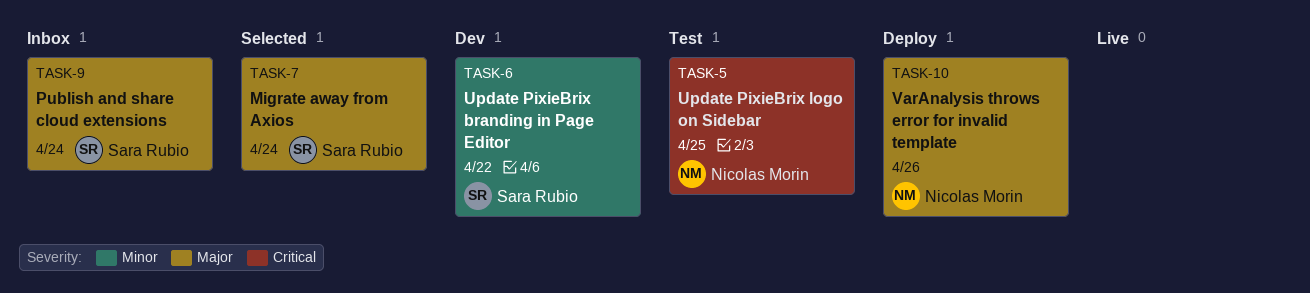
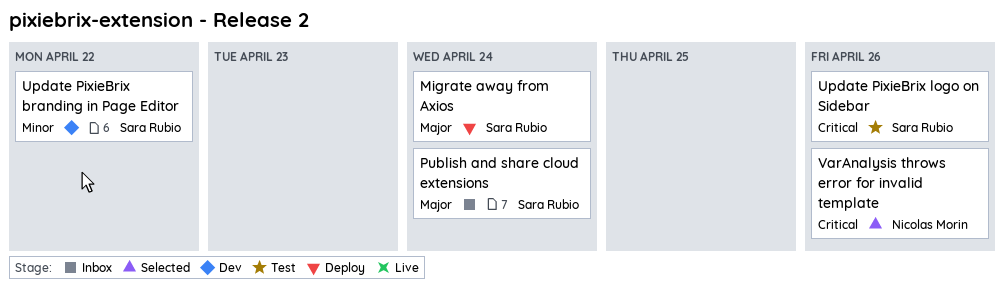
Migrate away from Axios, status: Selected -> Deploy
Update PixieBrix logo on Sidebar, owner: Nicolas Morin -> Sara Rubio
Update PixieBrix logo on Sidebar, due: Apr 25 -> Apr 26
VarAnalysis throws error for invalid template, status: Deploy -> Selected
VarAnalysis throws error for invalid template, priority: Major -> Critical

